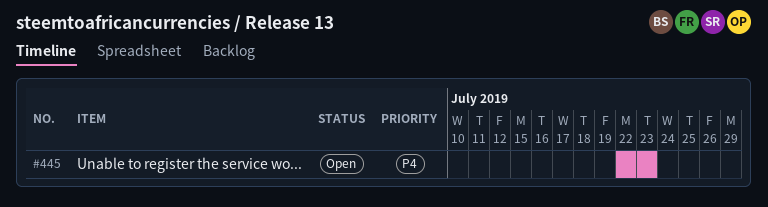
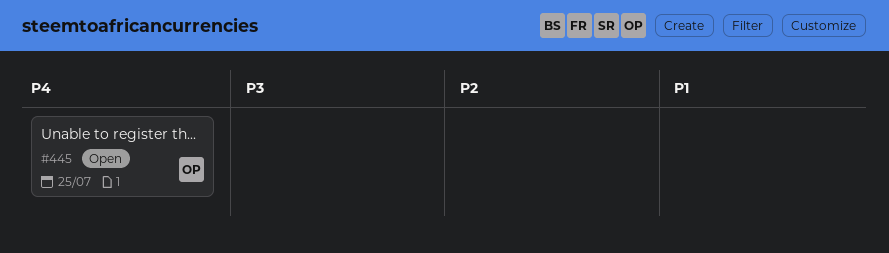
#445, due: Jul 23 -> Jul 25

